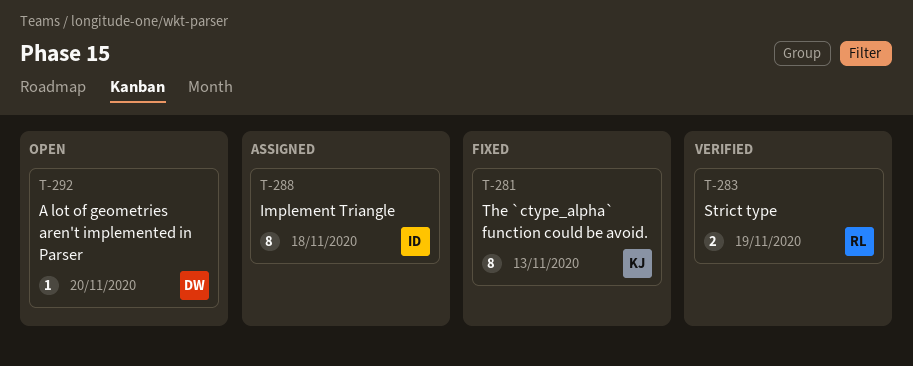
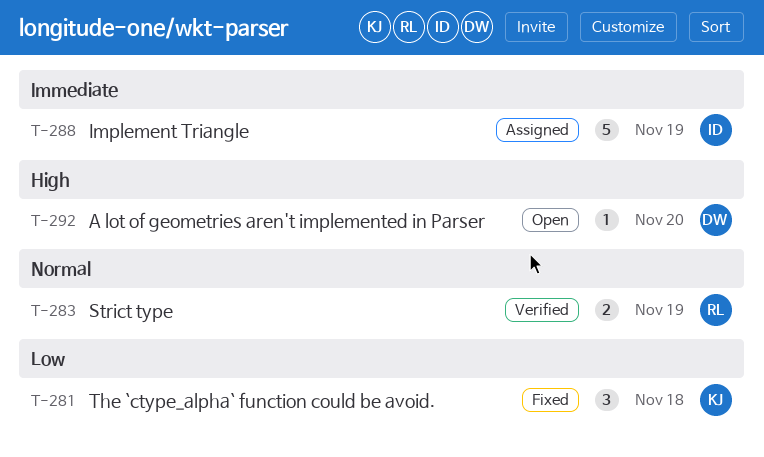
T-281, estimate: 8 -> 3
T-281, due: Nov 13 -> Nov 18
T-288, estimate: 8 -> 5
T-288, due: Nov 18 -> Nov 19

